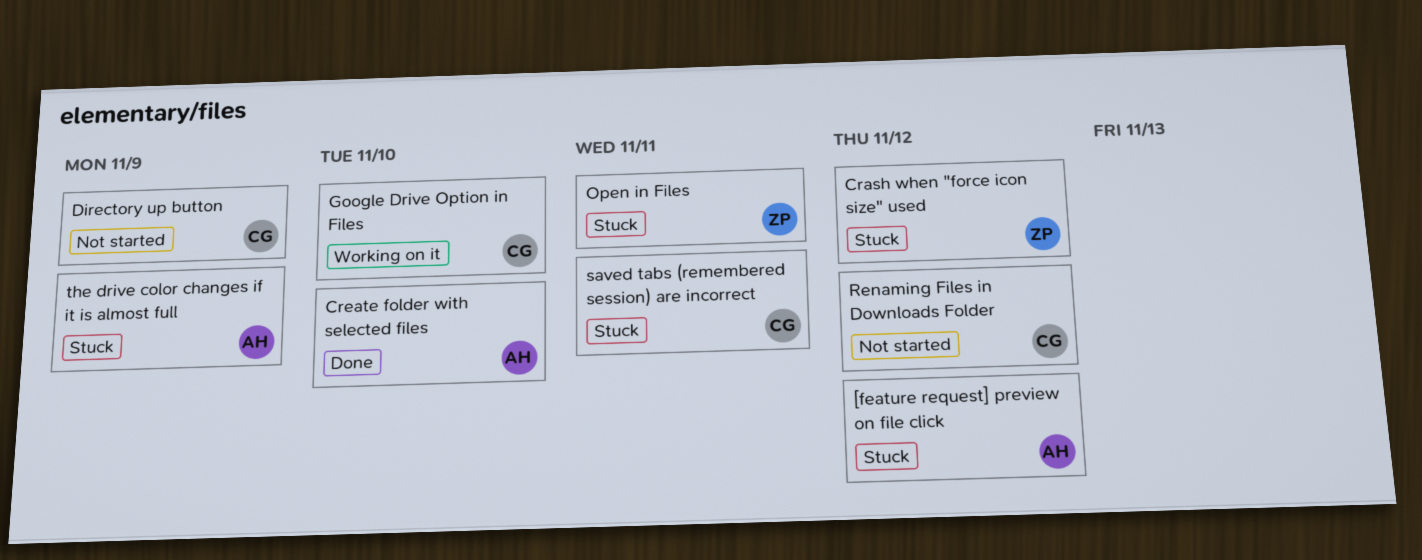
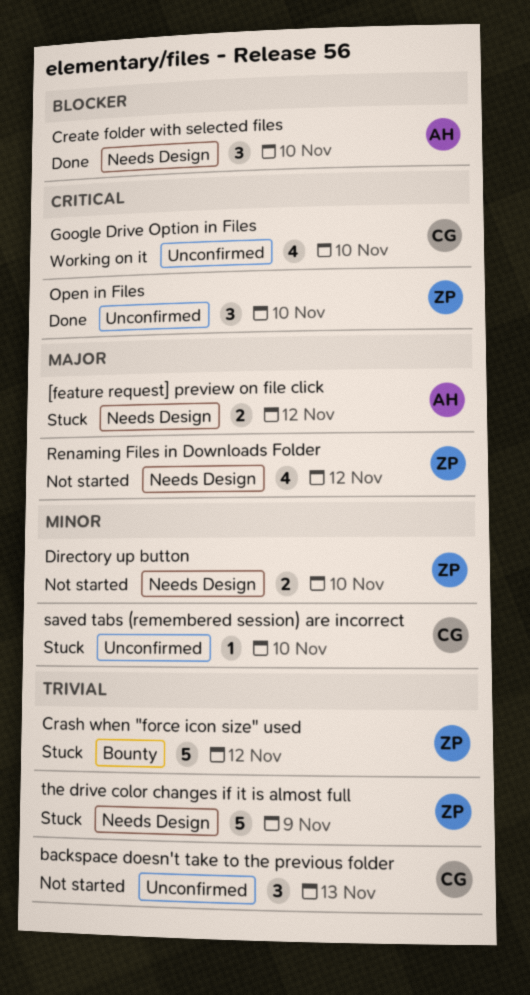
backspace doesn't take to the previous folder: none -> present
Directory up button, owner: CG -> ZP
Directory up button, due: Nov 9 -> Nov 10
Open in Files, status: Stuck -> Done
Open in Files, due: Nov 11 -> Nov 10
Renaming Files in Downloads Folder, owner: CG -> ZP
saved tabs (remembered session) are incorrect, due: Nov 11 -> Nov 10
the drive color changes if it is almost full, owner: AH -> ZP

